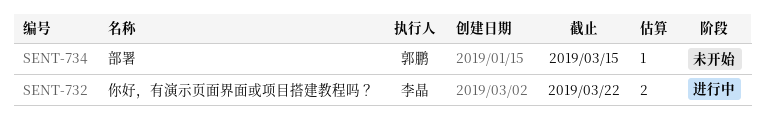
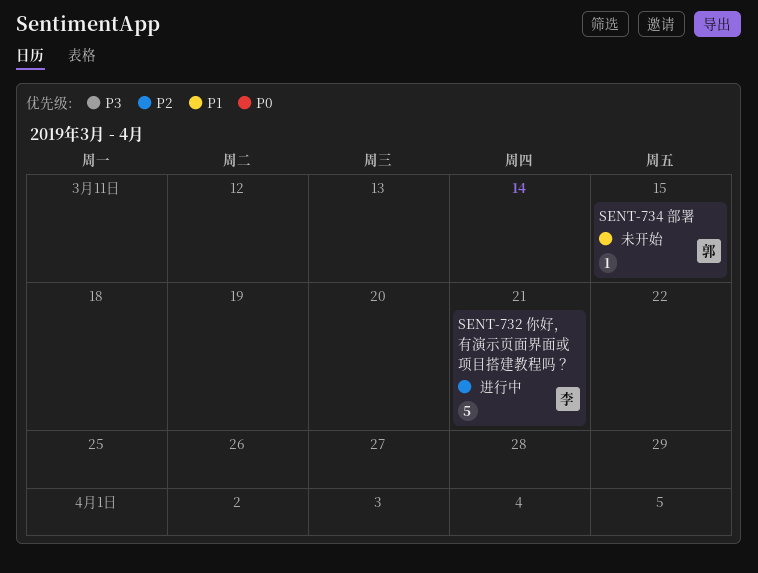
SENT-732, estimate: 2 -> 5
SENT-732, due: Mar 22 -> Mar 21

